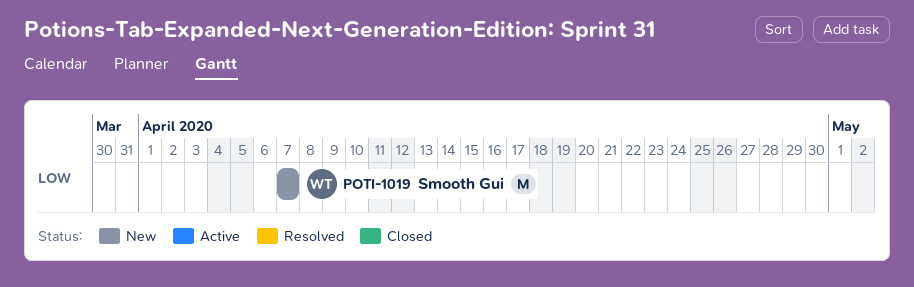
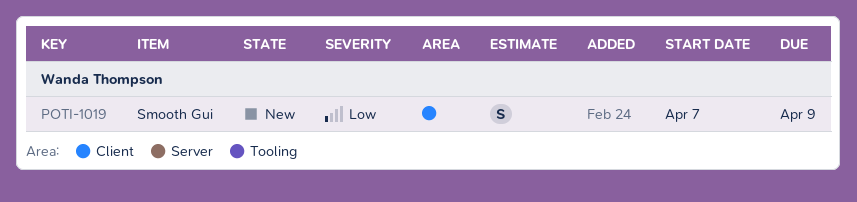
POTI-1019, estimate: M -> S
POTI-1019, due: Apr 7 -> Apr 9

